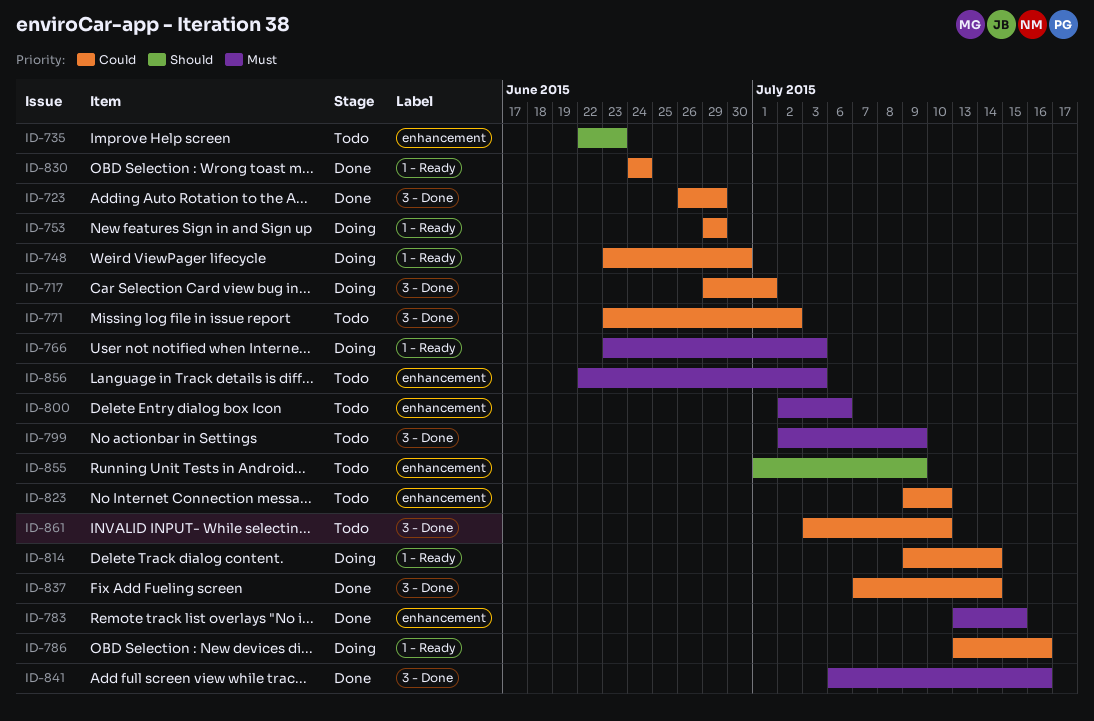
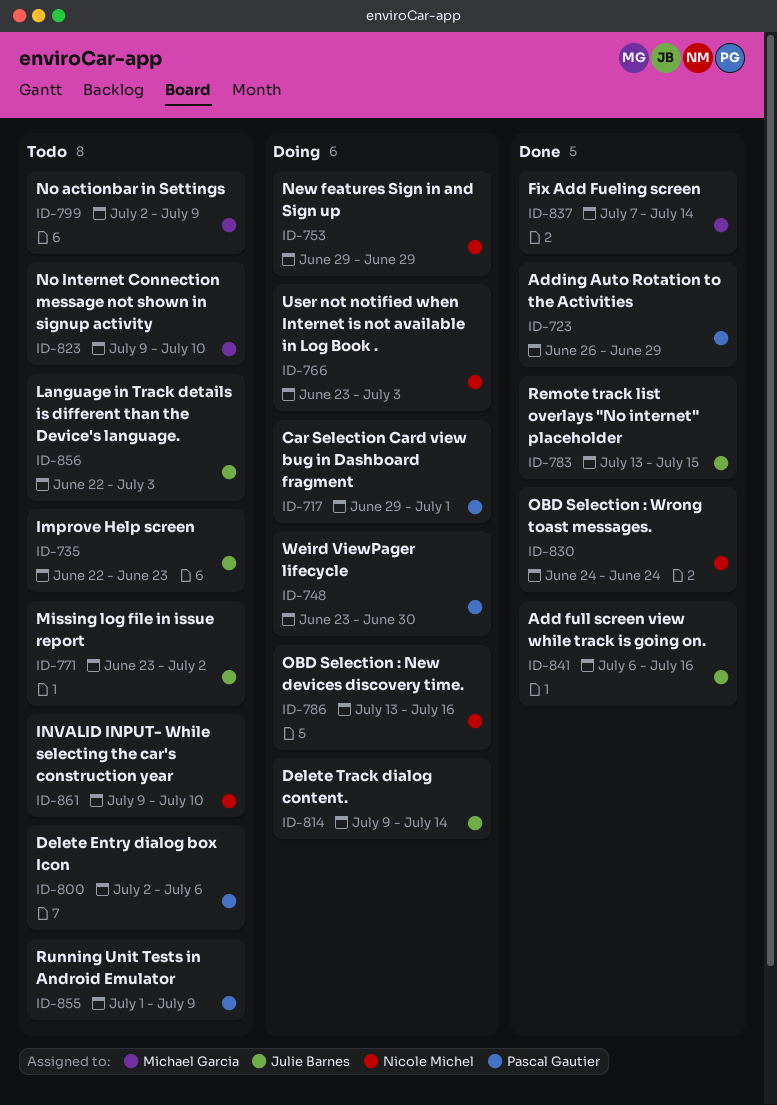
ID-861, start: Jul 3 -> Jul 9

